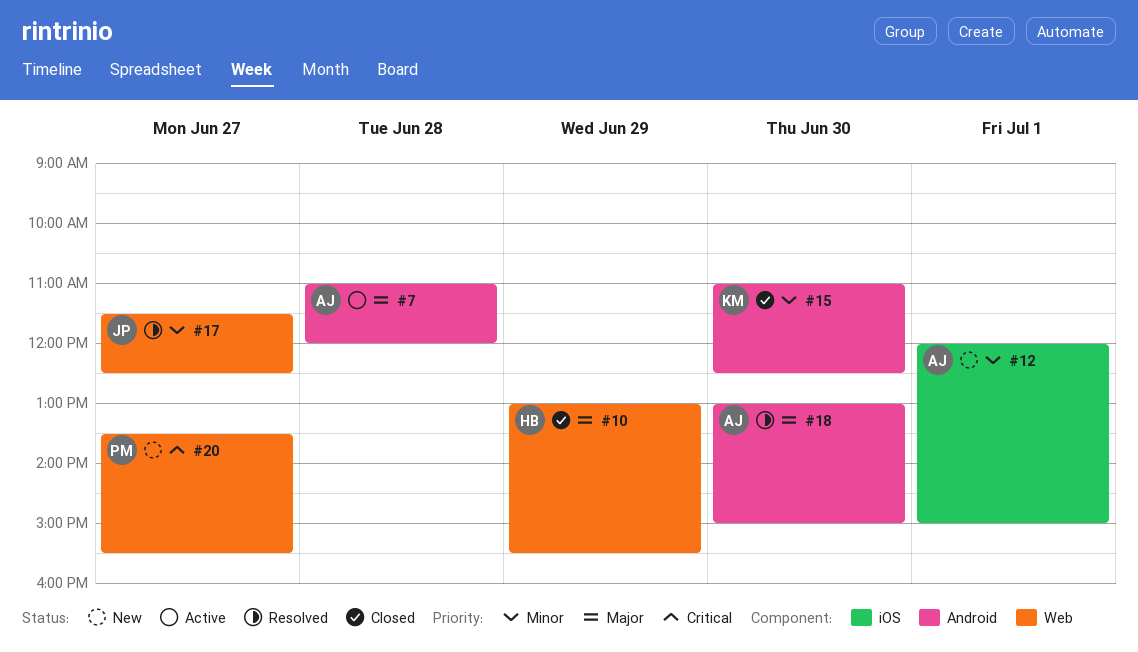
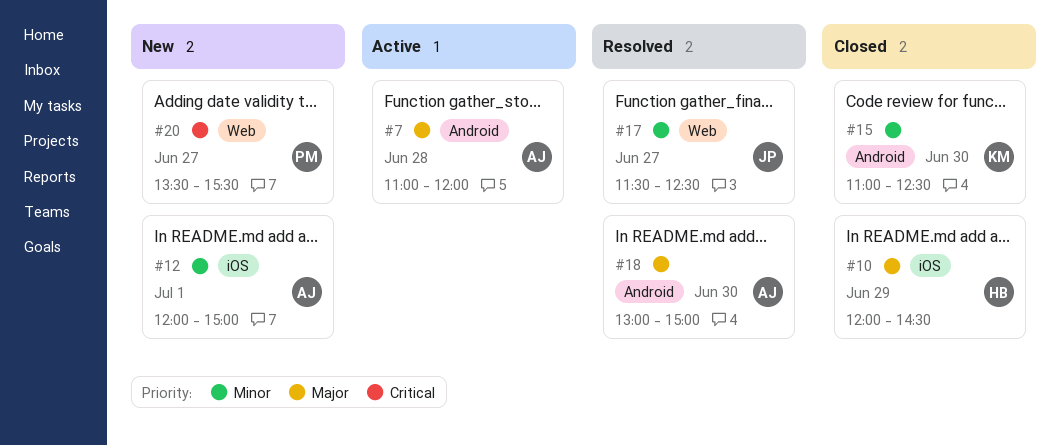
#10, label: Web -> iOS
#10, begins: 13:00 -> 12:00
#10, ends: 15:30 -> 14:30

